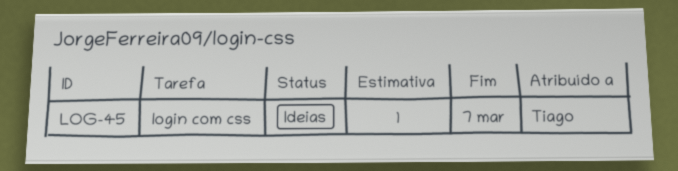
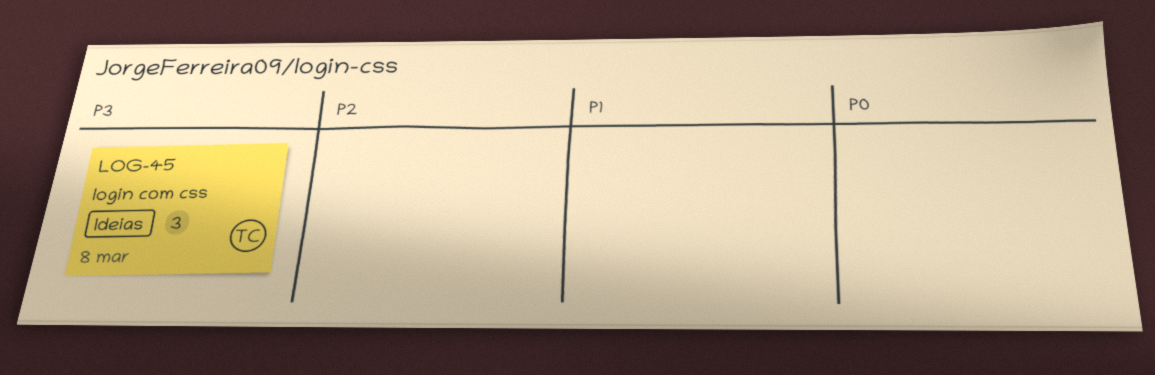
LOG-45, estimate: 1 -> 3
LOG-45, due: Mar 7 -> Mar 8

